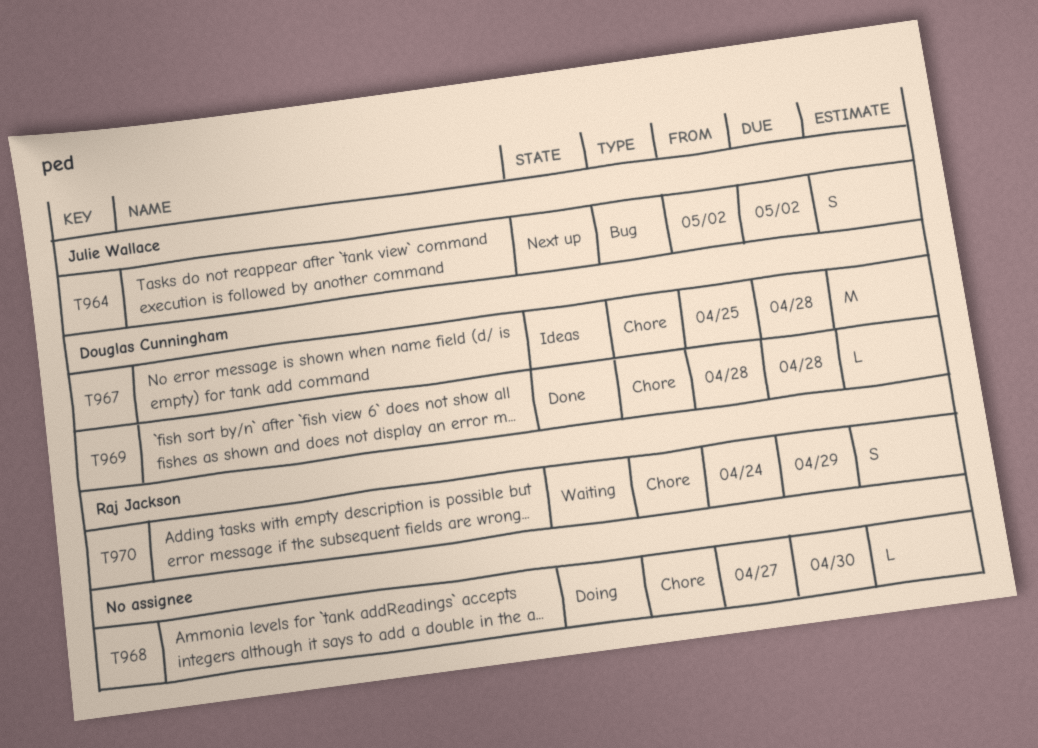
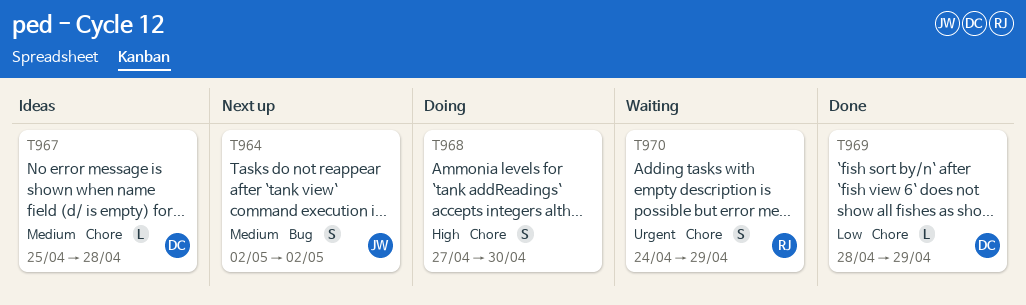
T967, estimate: M -> L
T968, estimate: L -> S
T969, due: Apr 28 -> Apr 29

